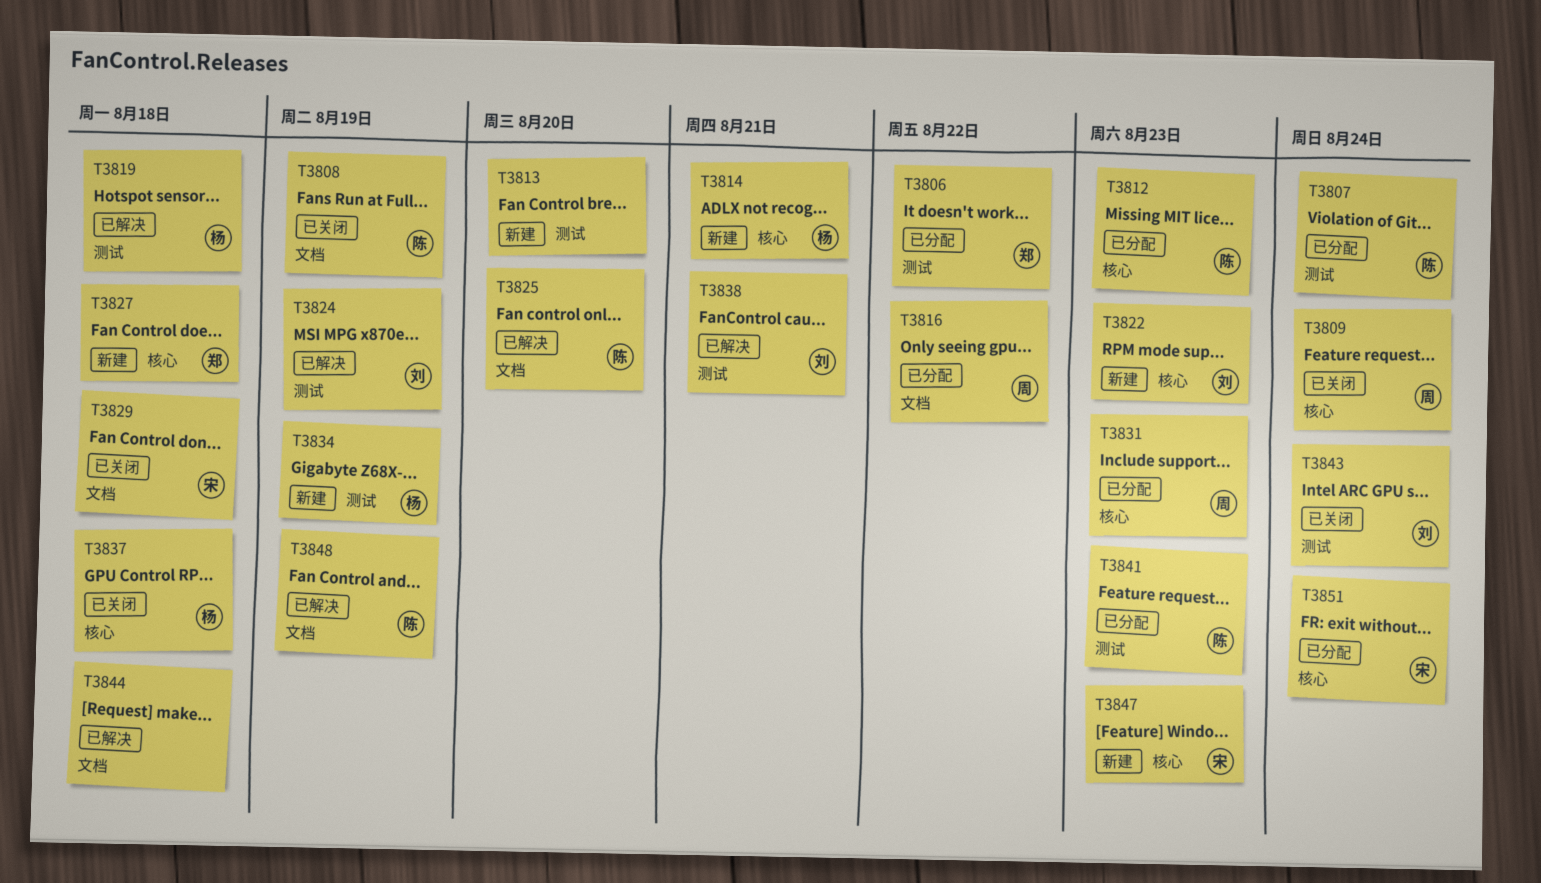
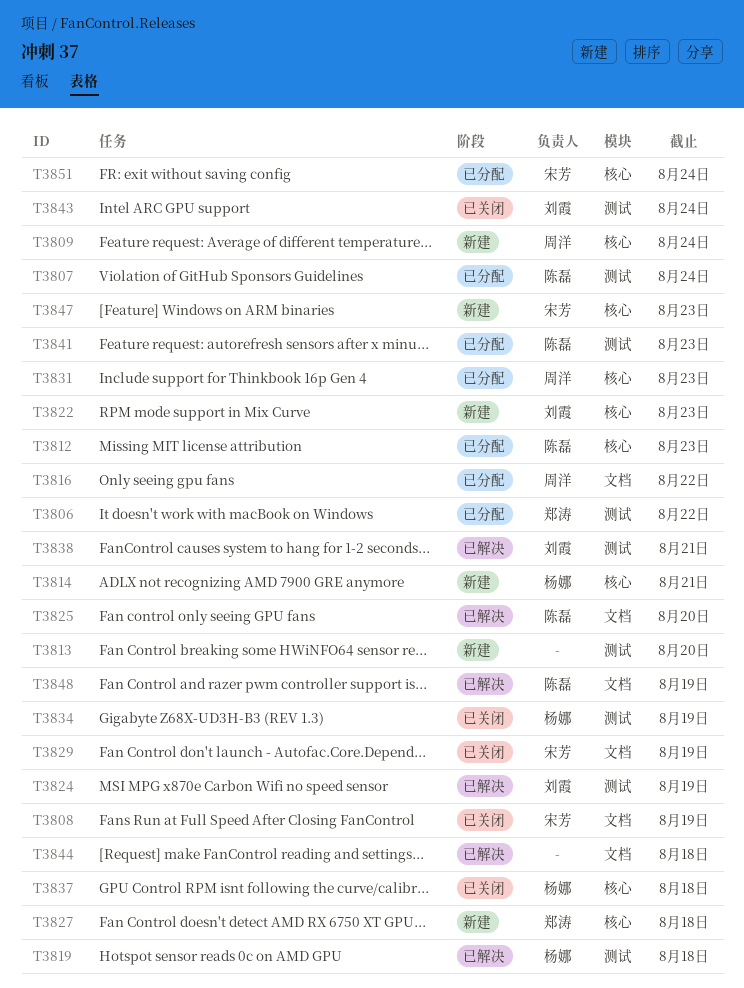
T3808, owner: 陈磊 -> 宋芳
T3809, status: 已关闭 -> 新建
T3829, due: Aug 18 -> Aug 19
T3834, status: 新建 -> 已关闭

